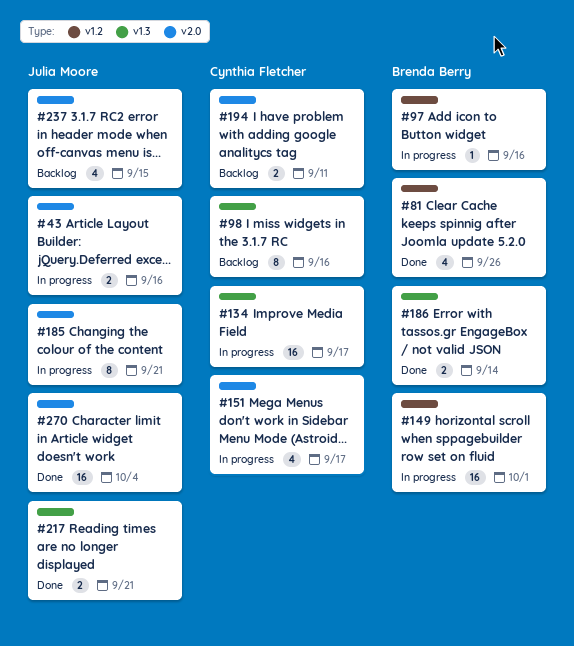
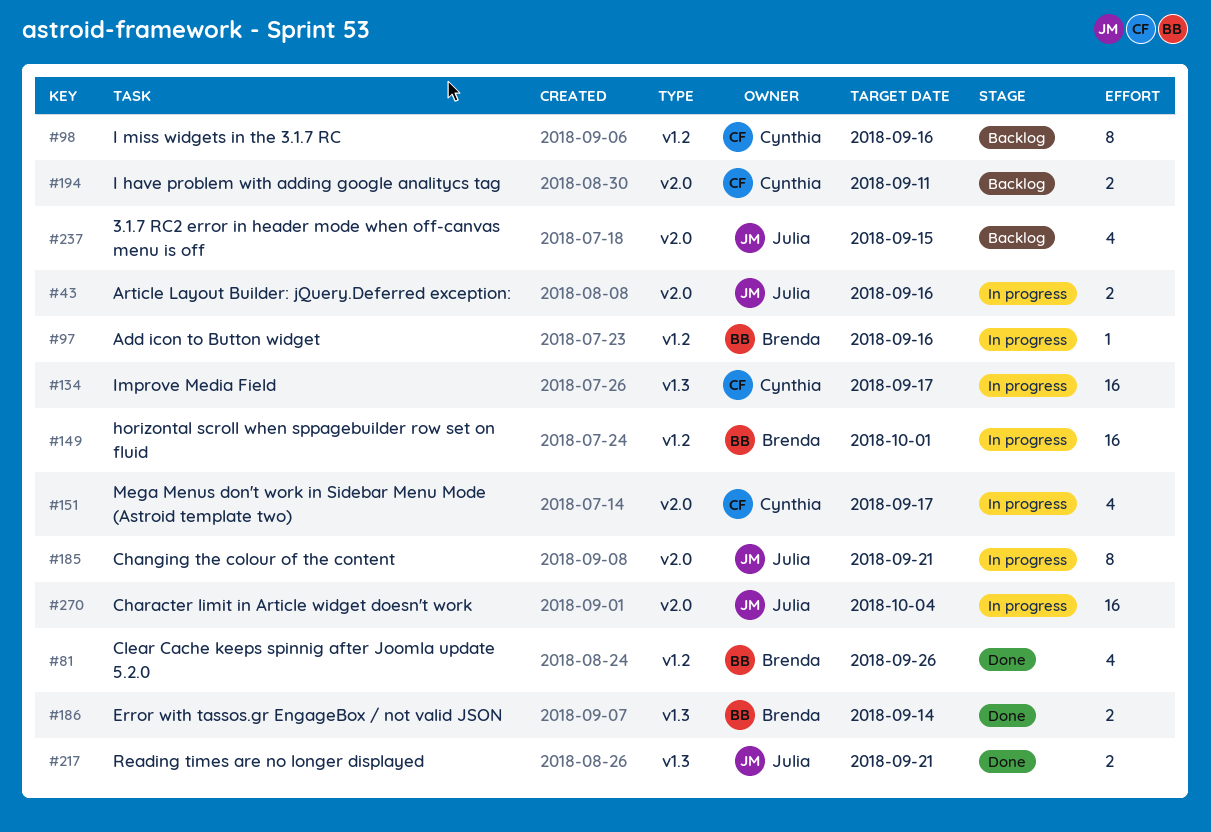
#98, label: v1.3 -> v1.2
#270, status: Done -> In progress

